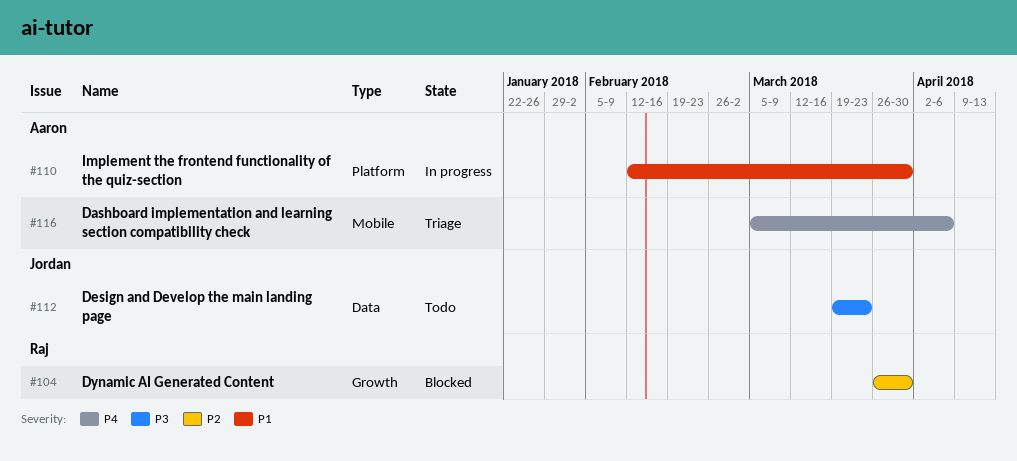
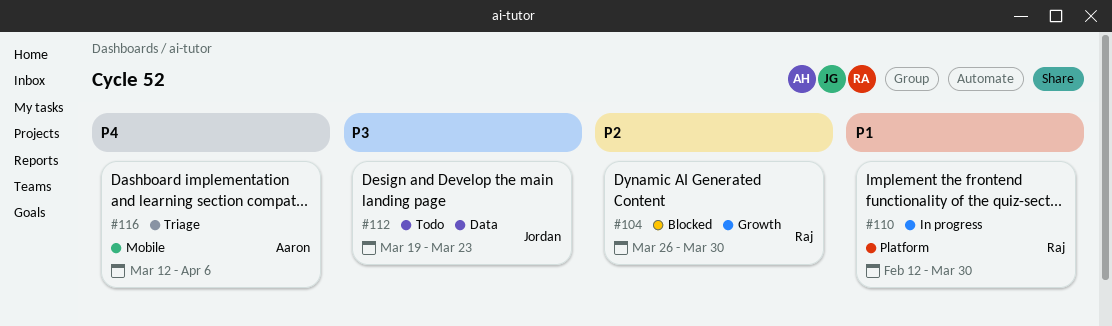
#110, owner: Aaron -> Raj
#116, start: Mar 5 -> Mar 12

